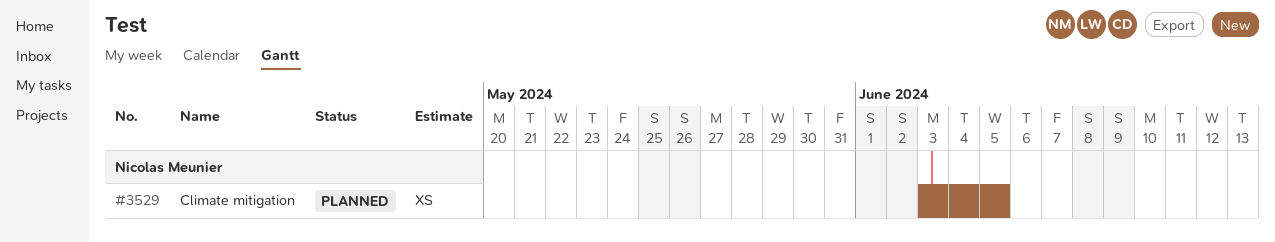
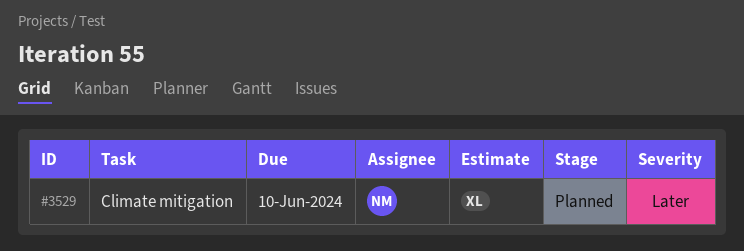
#3529, estimate: XS -> XL
#3529, due: Jun 5 -> Jun 10

